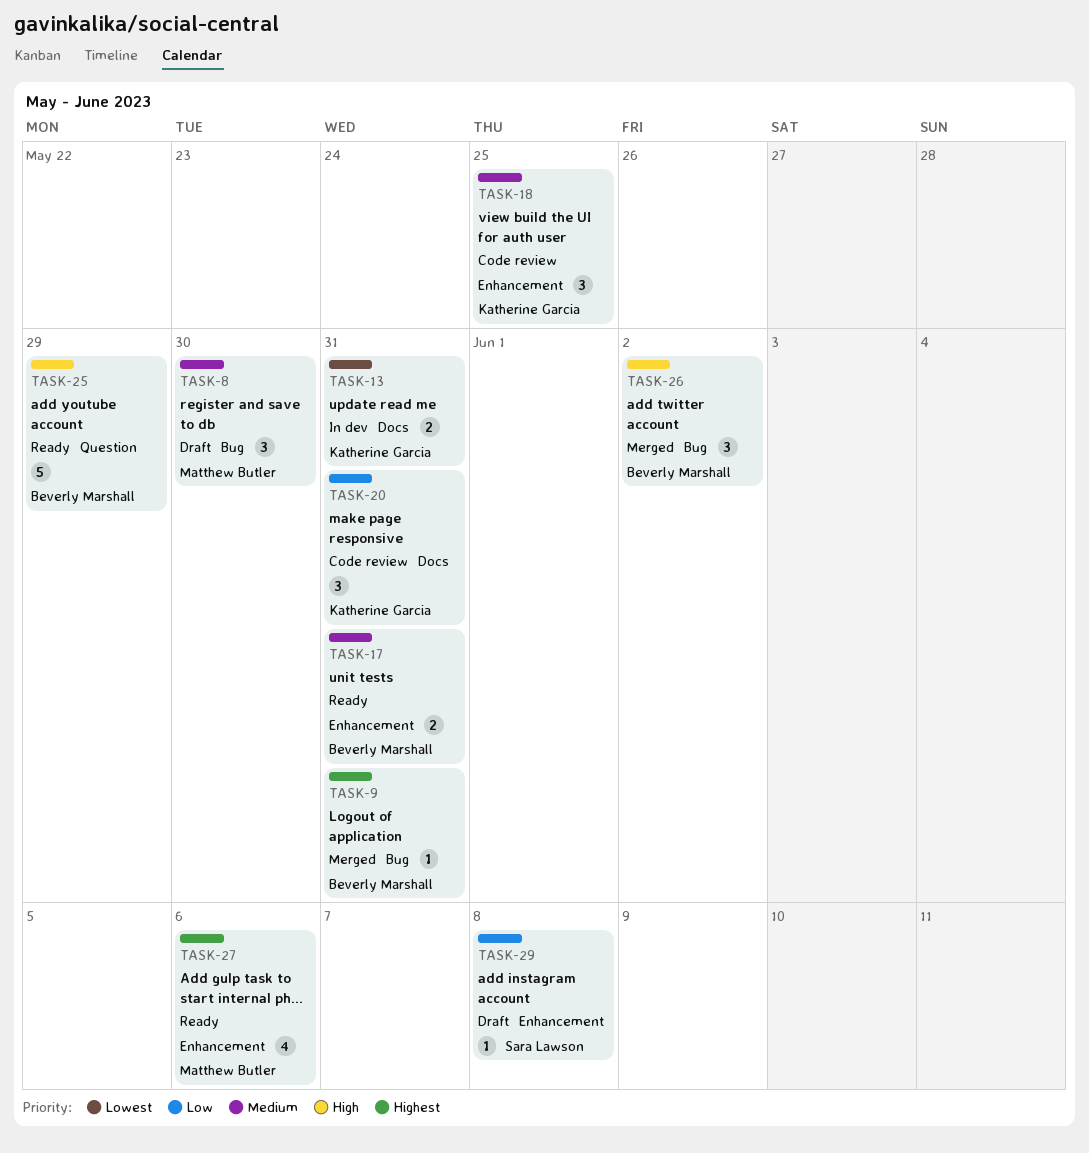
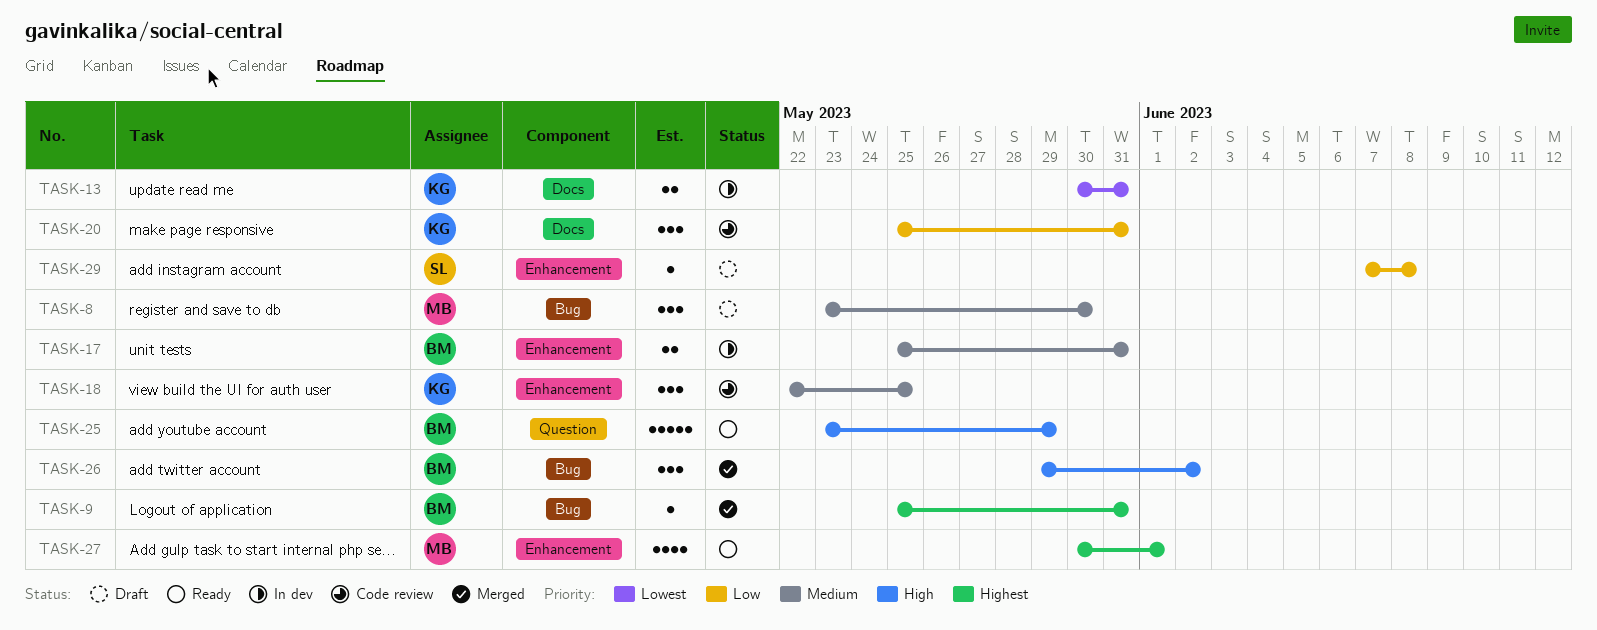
TASK-17, status: Ready -> In dev
TASK-27, due: Jun 6 -> Jun 1

